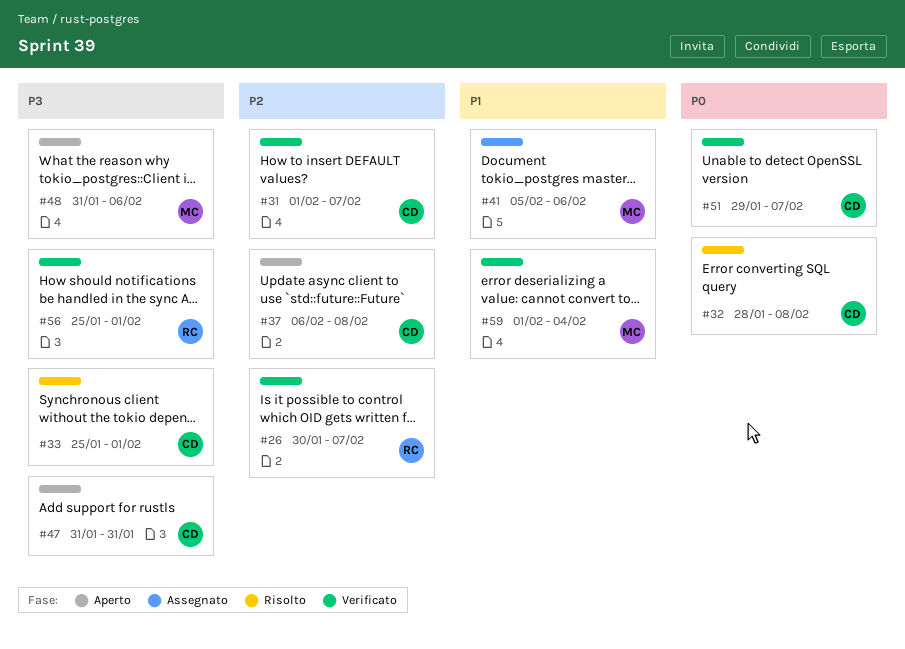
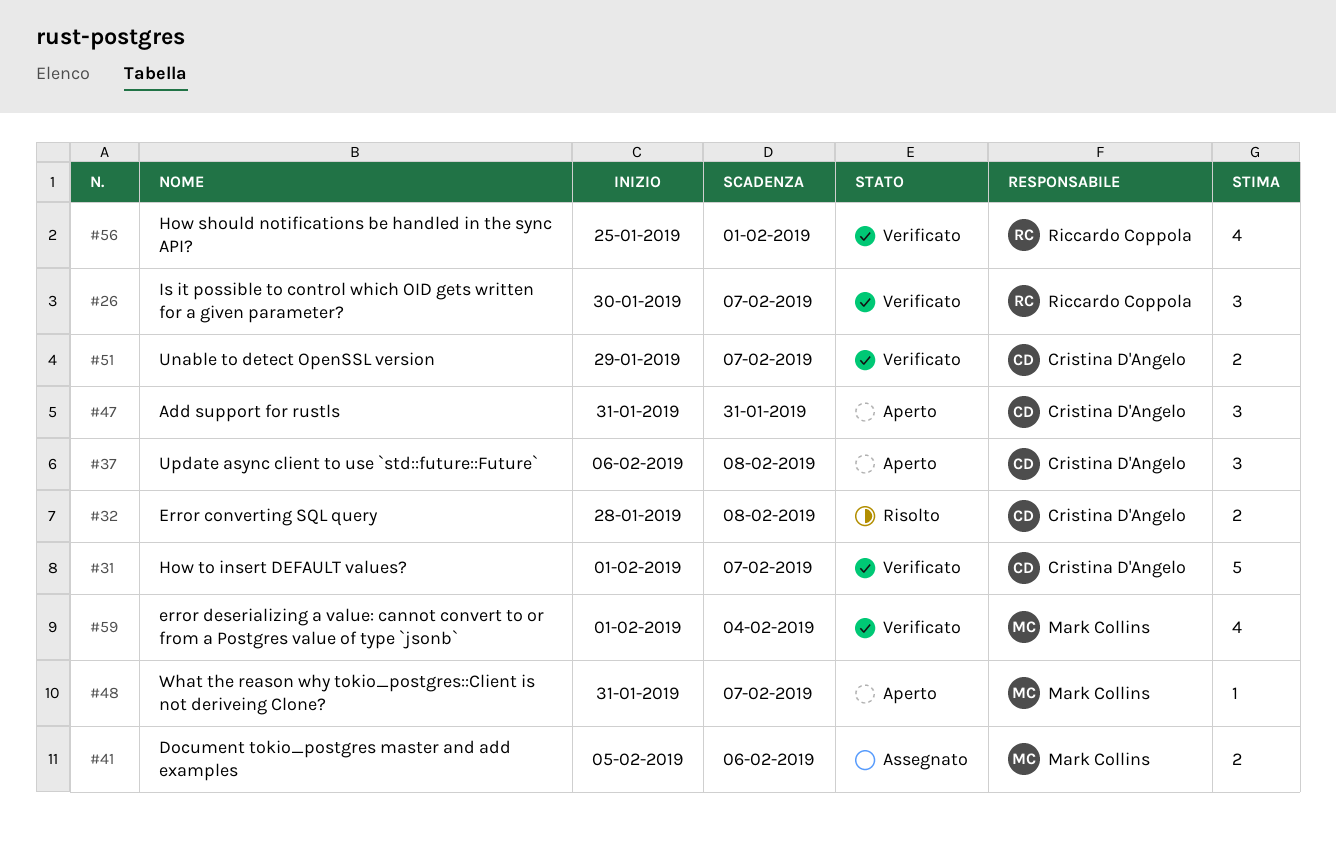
#33: present -> none
#48, due: Feb 6 -> Feb 7

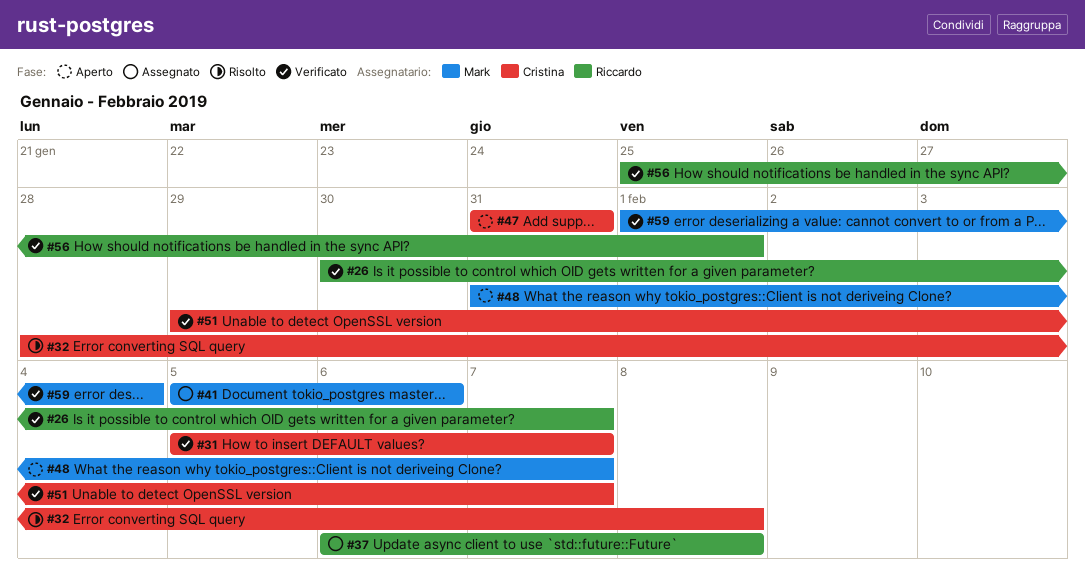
#31, start: Feb 1 -> Feb 5
#37, status: Aperto -> Assegnato
#37, owner: Cristina D'Angelo -> Riccardo Coppola

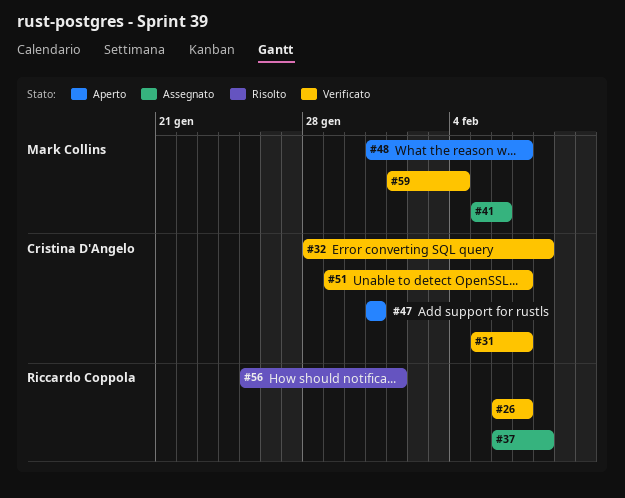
#26, start: Jan 30 -> Feb 6
#32, status: Risolto -> Verificato
#56, status: Verificato -> Risolto

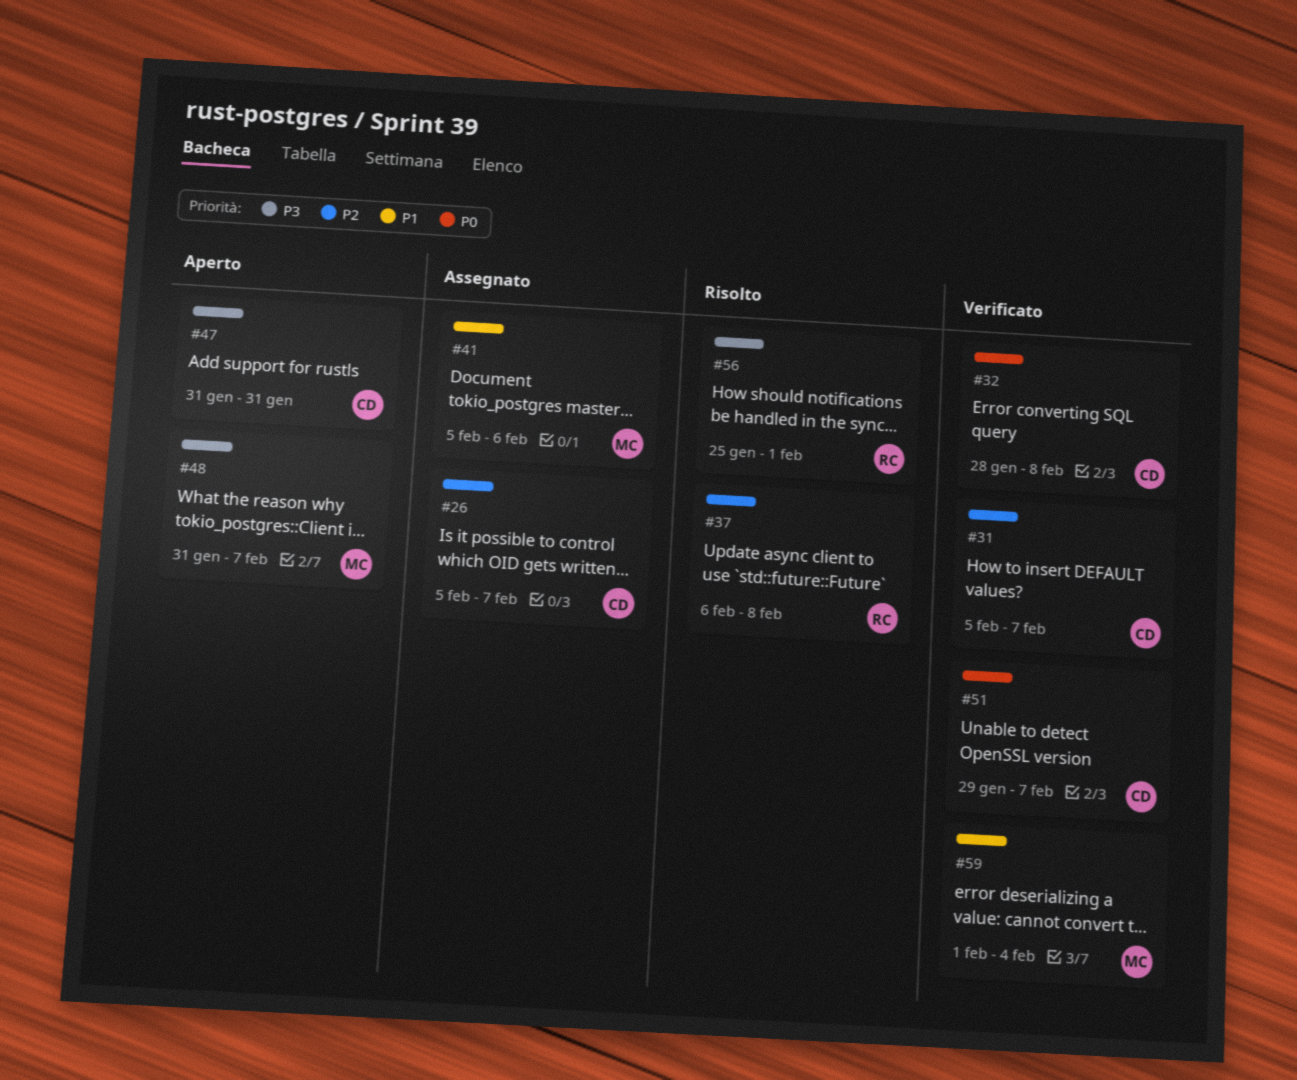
#26, status: Verificato -> Assegnato
#26, owner: Riccardo Coppola -> Cristina D'Angelo
#26, start: Feb 6 -> Feb 5
#37, status: Assegnato -> Risolto

